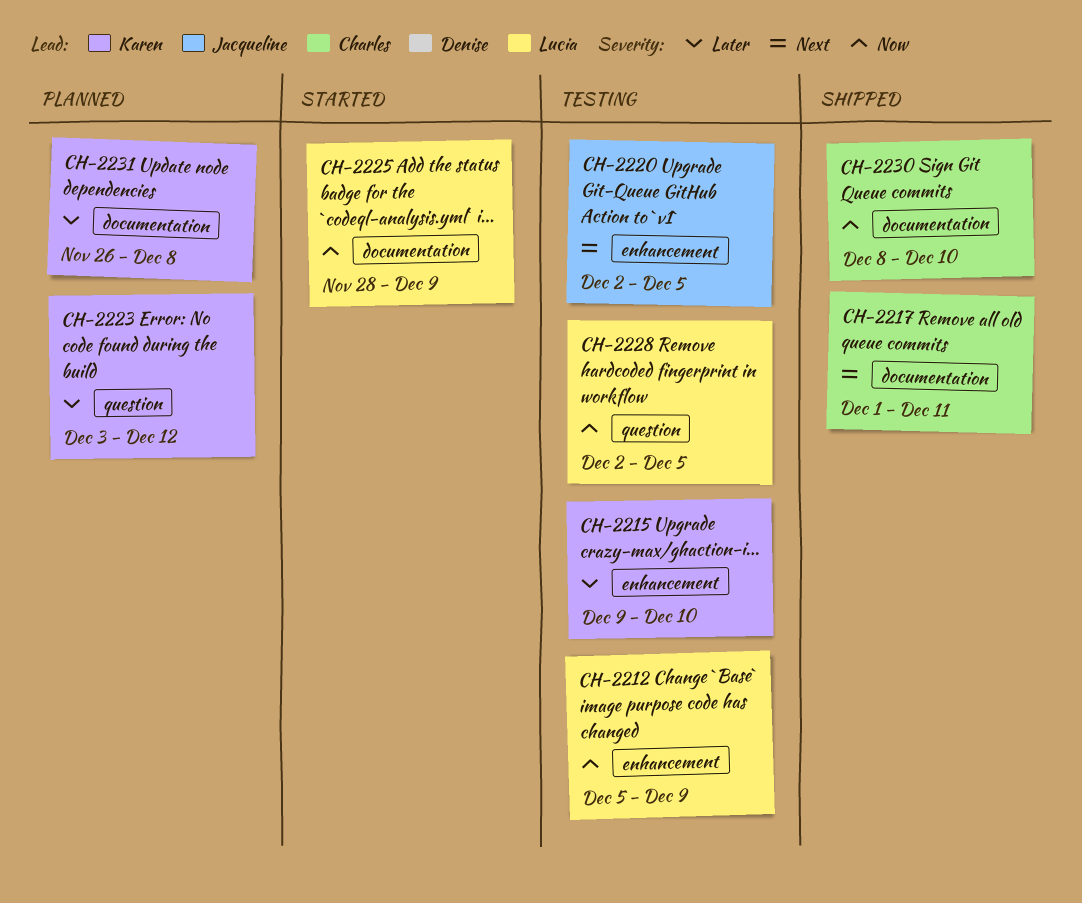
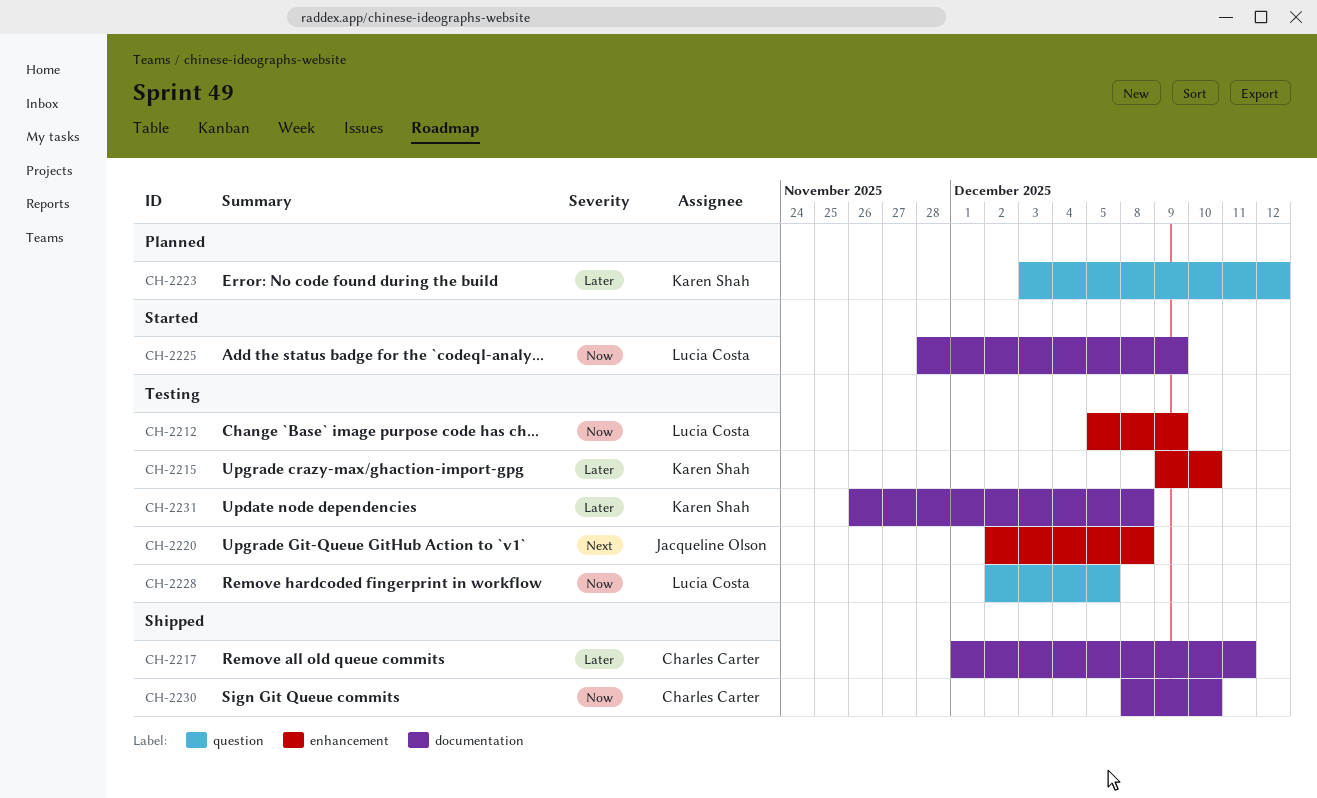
CH-2217, priority: Next -> Later
CH-2220, due: Dec 5 -> Dec 8
CH-2231, status: Planned -> Testing

